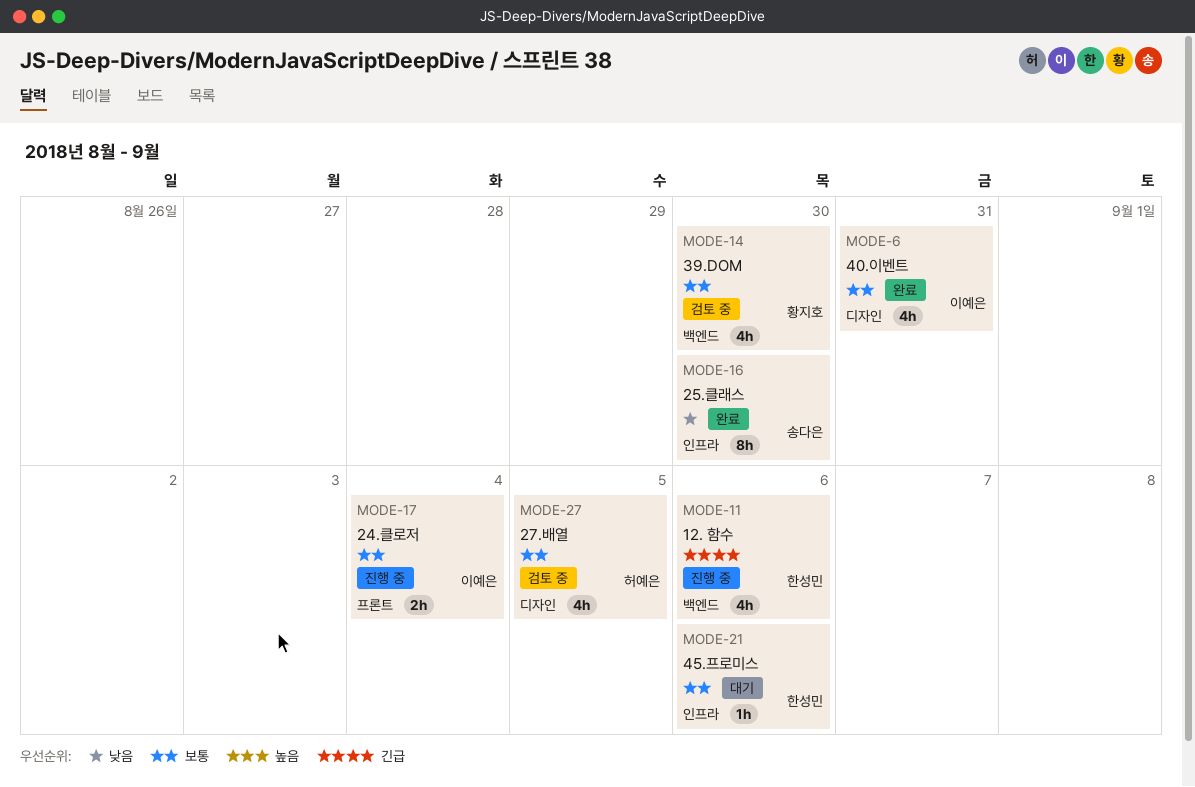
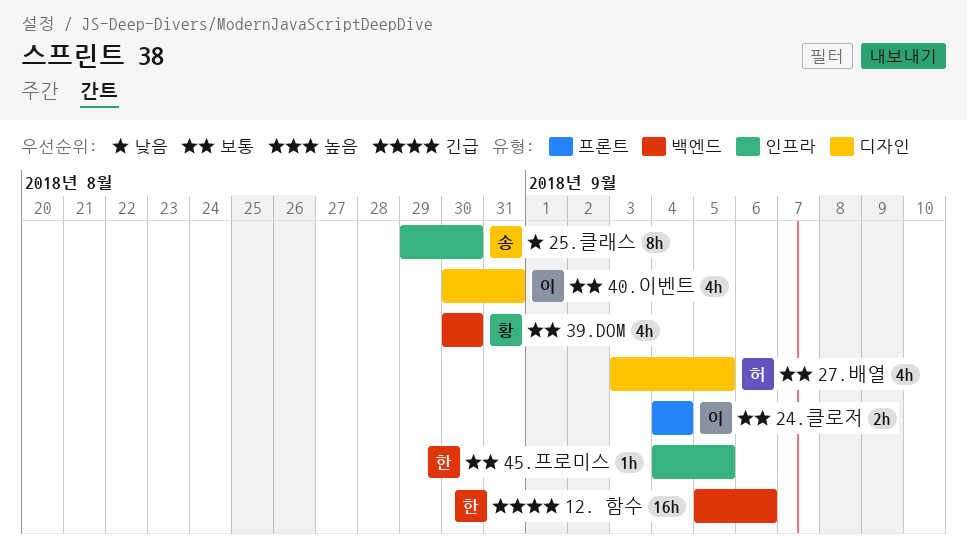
12. 함수, estimate: 4h -> 16h
45.프로미스, due: Sep 6 -> Sep 5

